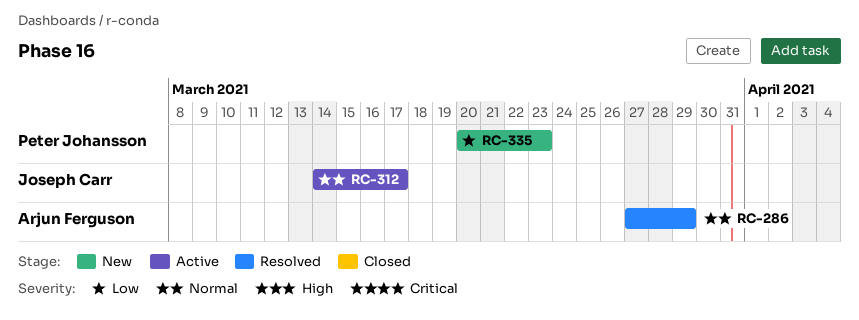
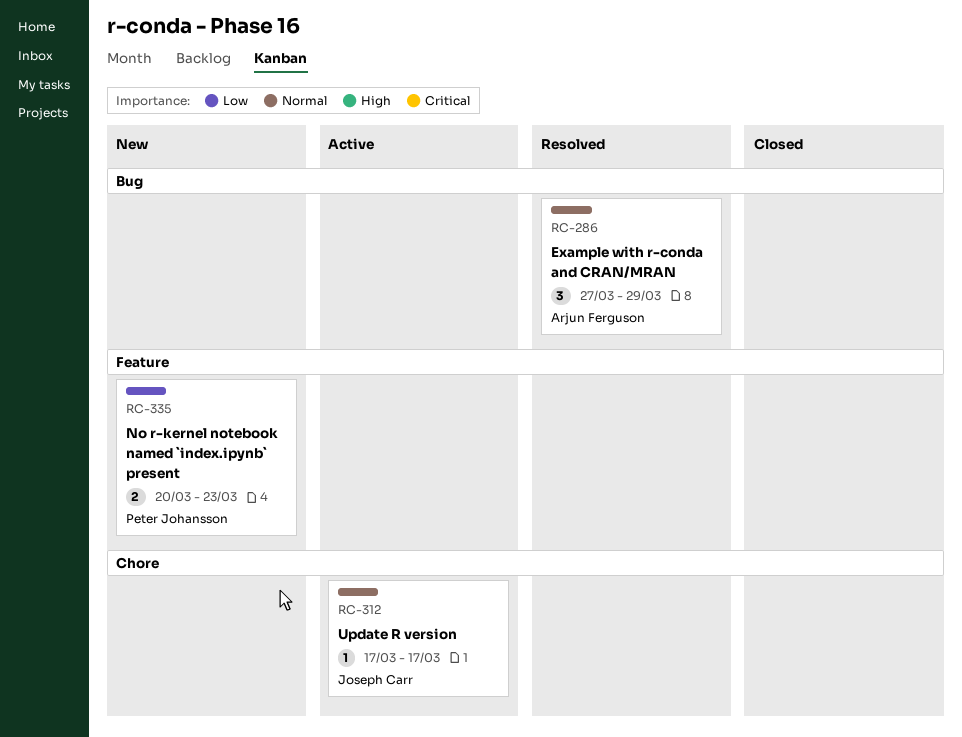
RC-312, start: Mar 14 -> Mar 17

